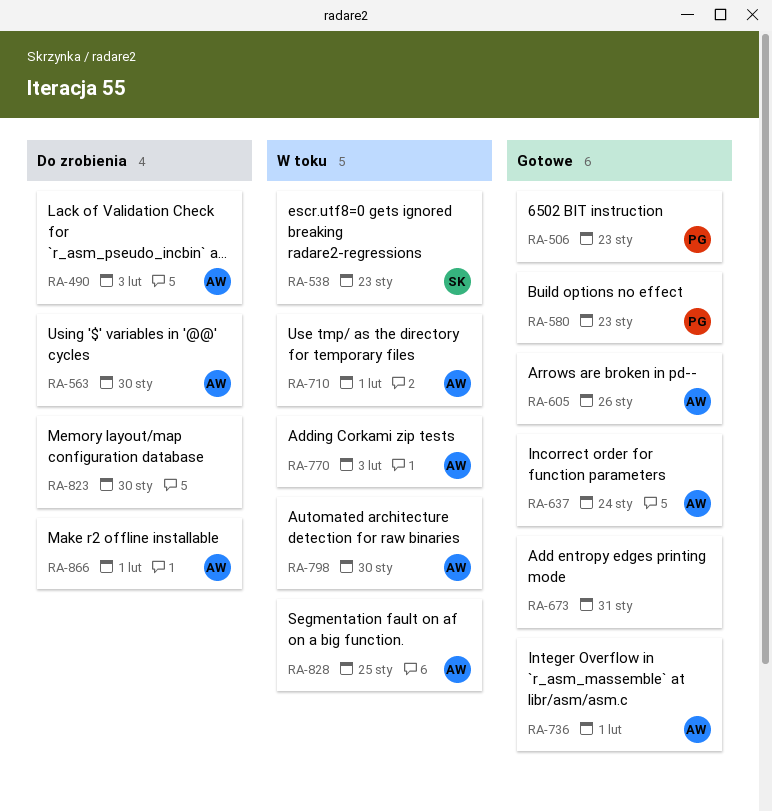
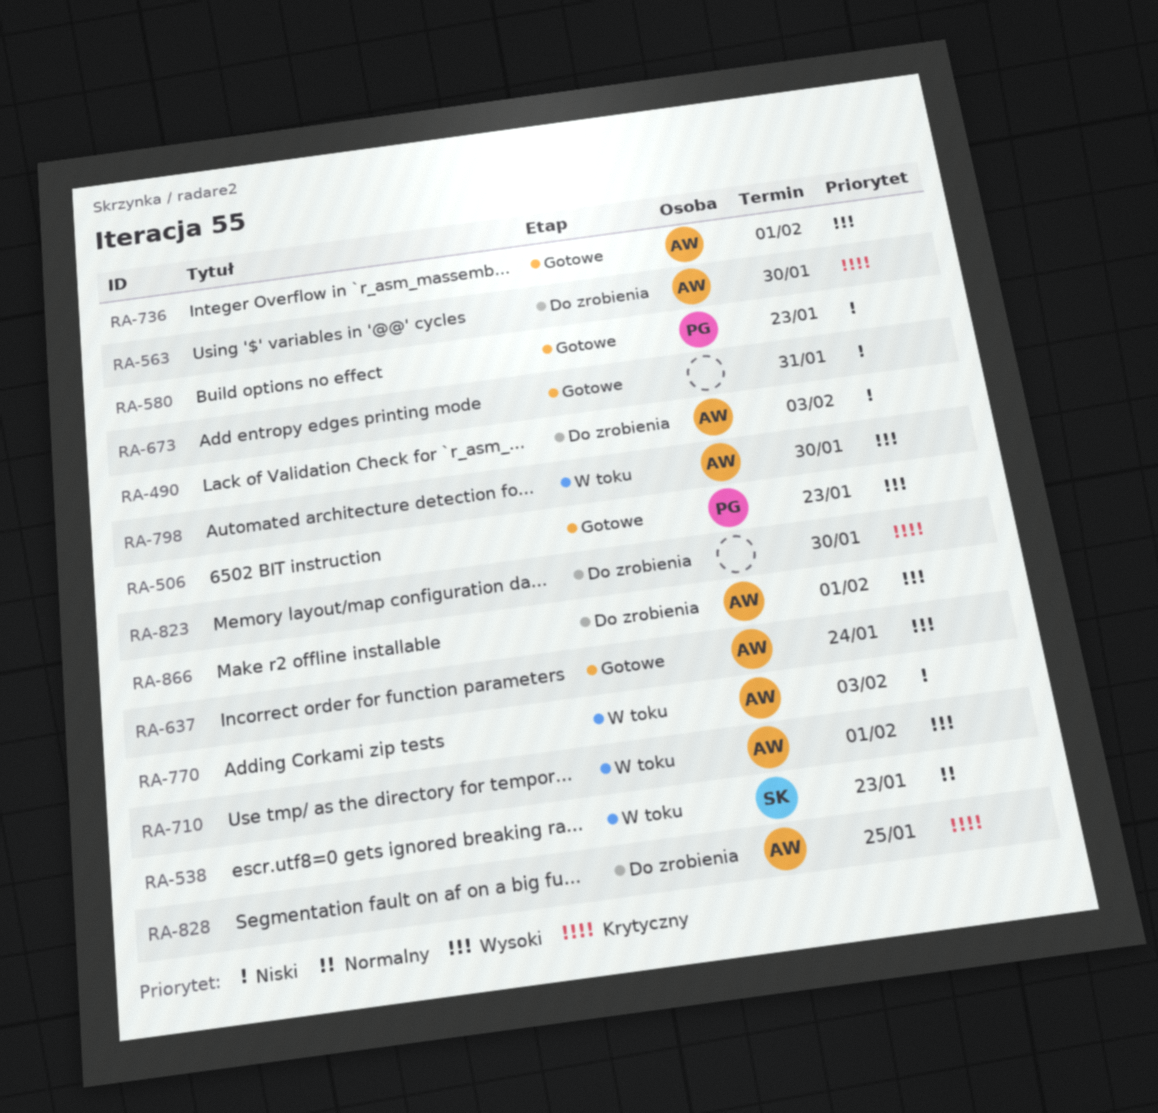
RA-605: present -> none
RA-828, status: W toku -> Do zrobienia

